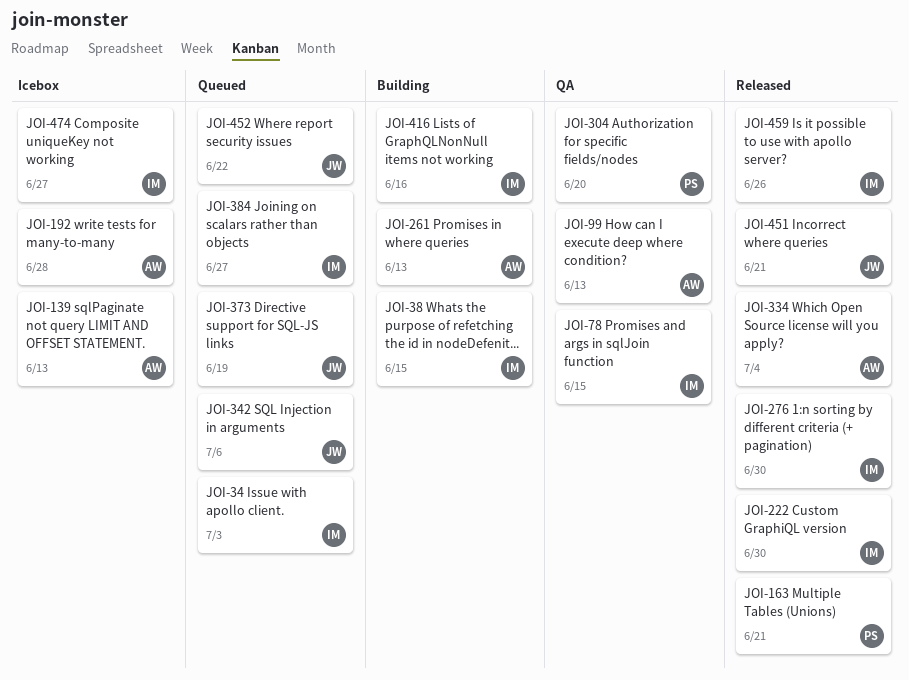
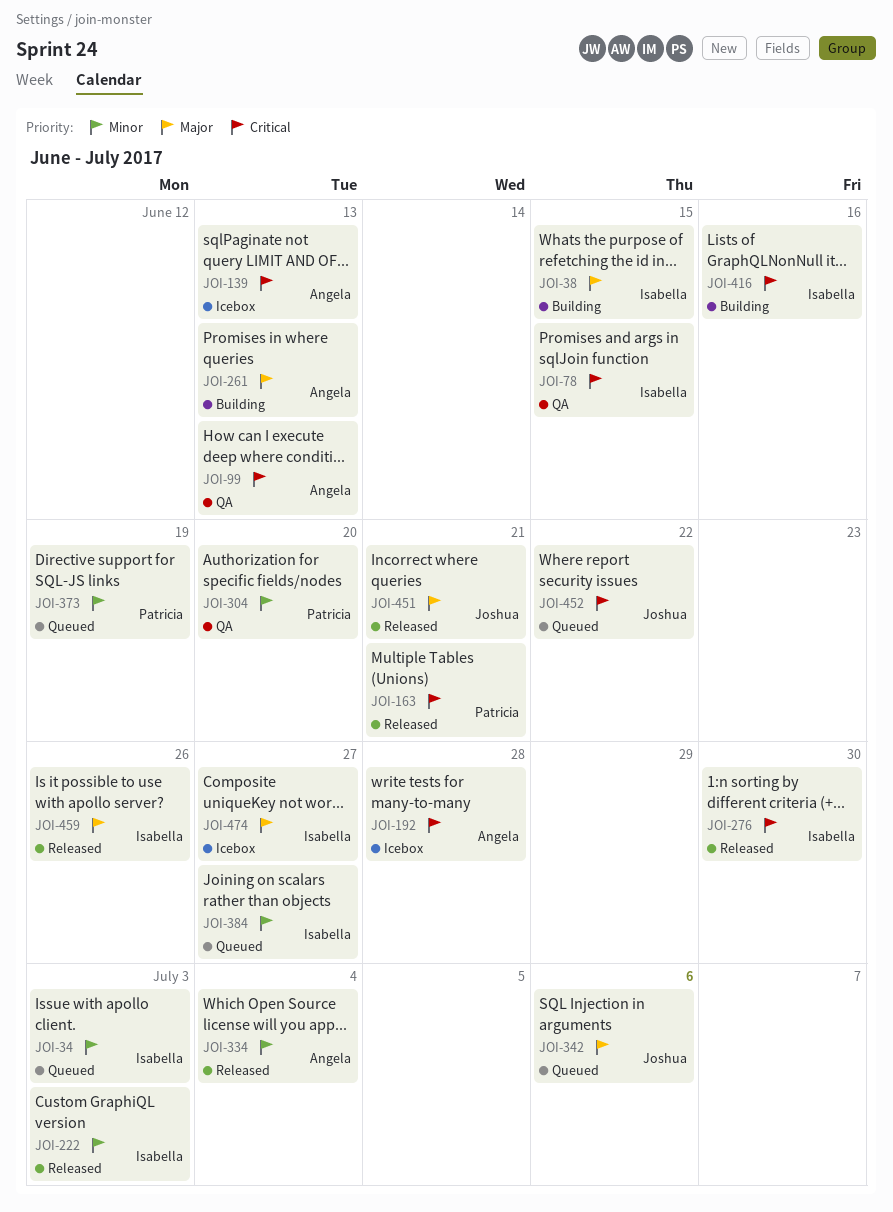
JOI-222, due: Jun 30 -> Jul 3
JOI-373, owner: Joshua -> Patricia

